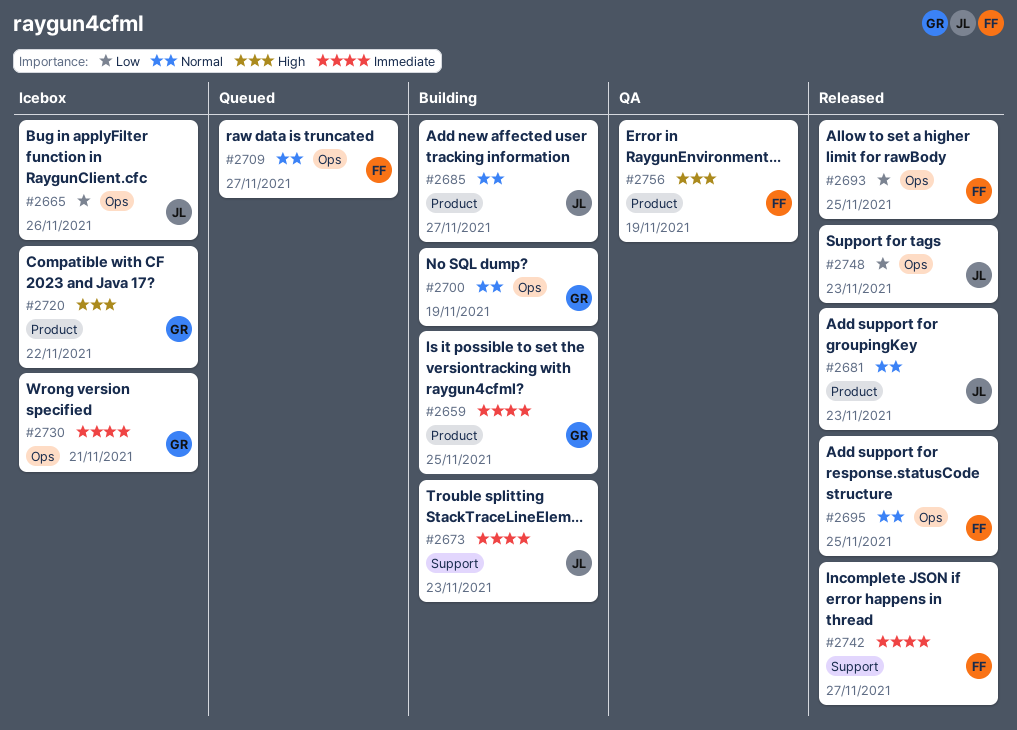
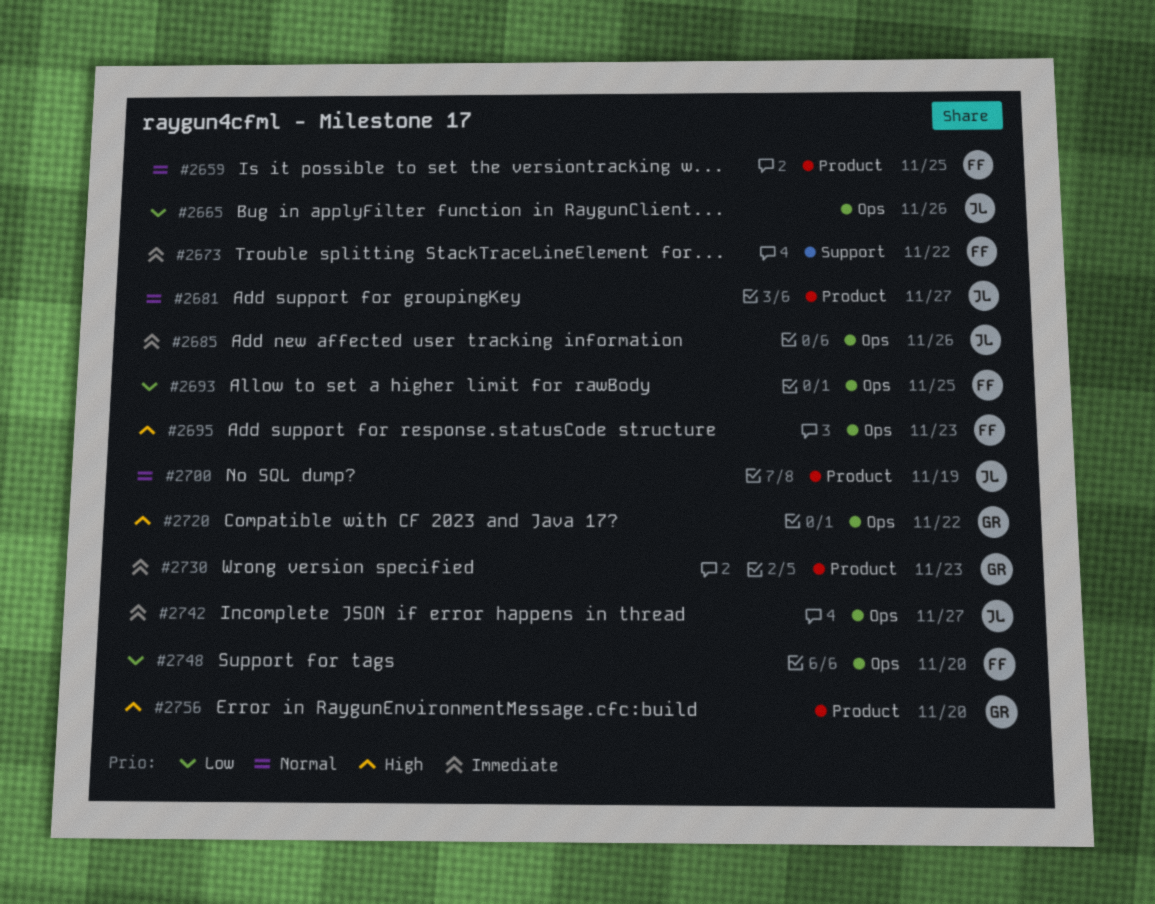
#2659, owner: GR -> FF
#2659, priority: Immediate -> Normal
#2673, owner: JL -> FF
#2673, due: Nov 23 -> Nov 22
#2681, due: Nov 23 -> Nov 27
#2685, priority: Normal -> Immediate
#2685, label: Product -> Ops
#2685, due: Nov 27 -> Nov 26
#2695, priority: Normal -> High
#2695, due: Nov 25 -> Nov 23
#2700, owner: GR -> JL
#2700, label: Ops -> Product
#2709: present -> none
#2720, label: Product -> Ops
#2730, label: Ops -> Product
#2730, due: Nov 21 -> Nov 23
#2742, owner: FF -> JL
#2742, label: Support -> Ops
#2748, owner: JL -> FF
#2748, due: Nov 23 -> Nov 20
#2756, owner: FF -> GR
#2756, due: Nov 19 -> Nov 20

